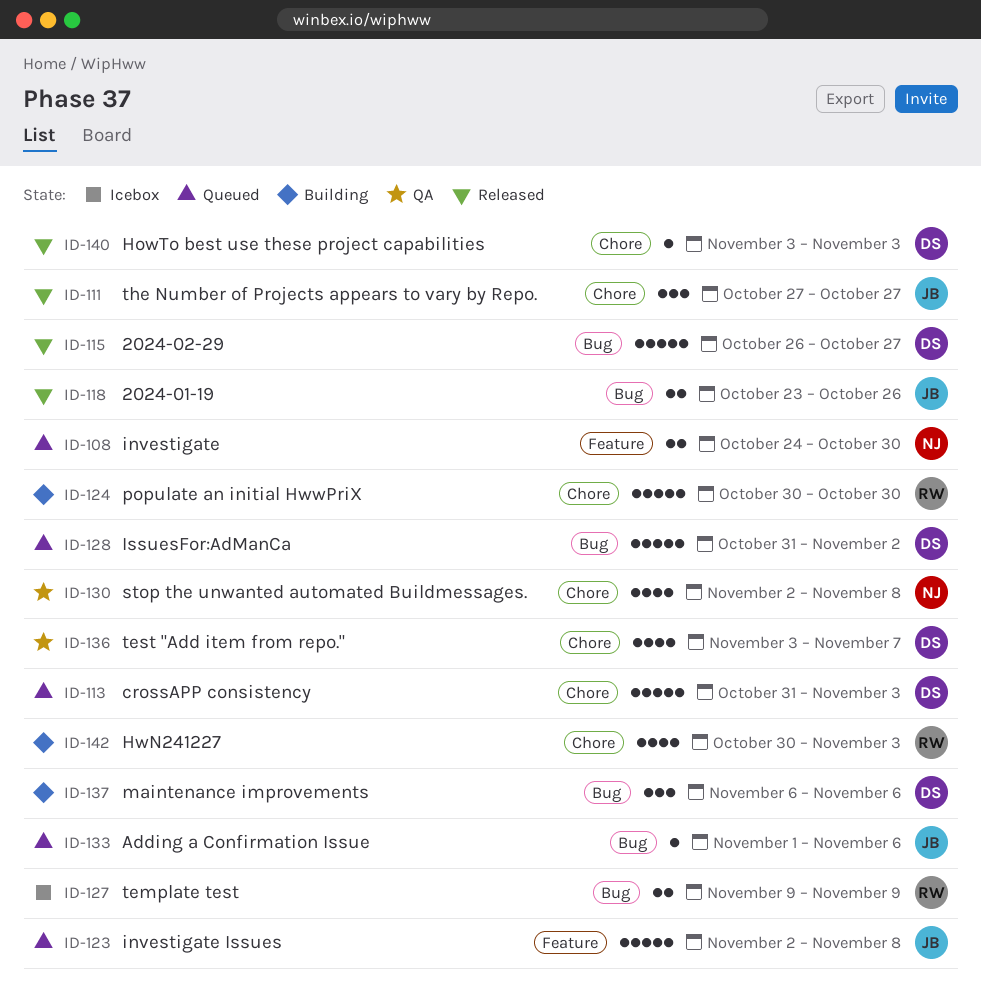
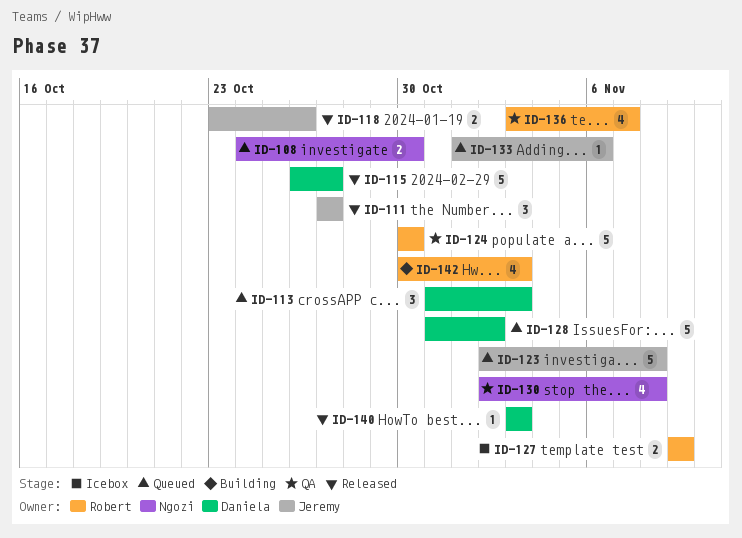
ID-113, estimate: 5 -> 3
ID-124, status: Building -> QA
ID-136, owner: Daniela -> Robert
ID-137: present -> none

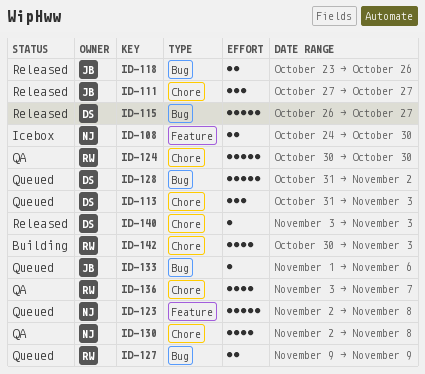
ID-108, status: Queued -> Icebox
ID-123, owner: Jeremy -> Ngozi
ID-127, status: Icebox -> Queued

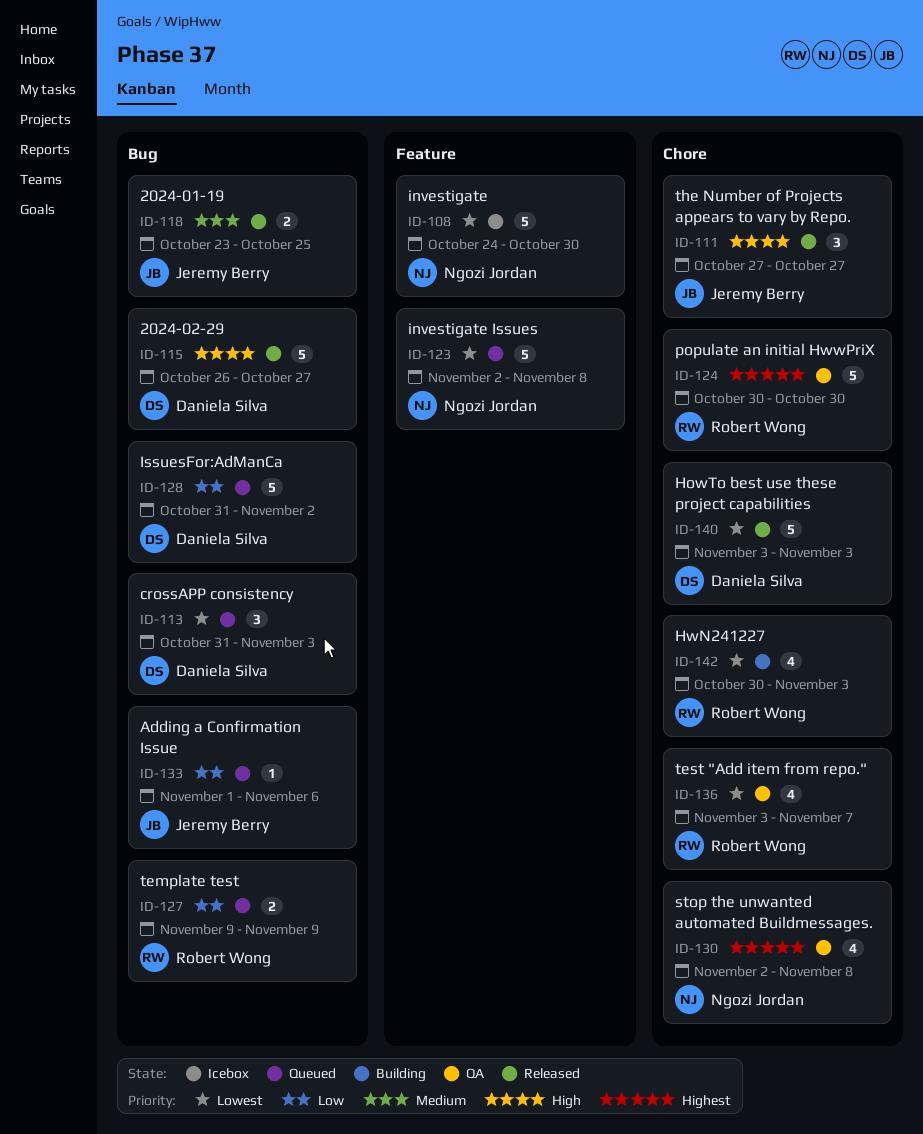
ID-108, estimate: 2 -> 5
ID-113, label: Chore -> Bug
ID-118, due: Oct 26 -> Oct 25
ID-140, estimate: 1 -> 5

